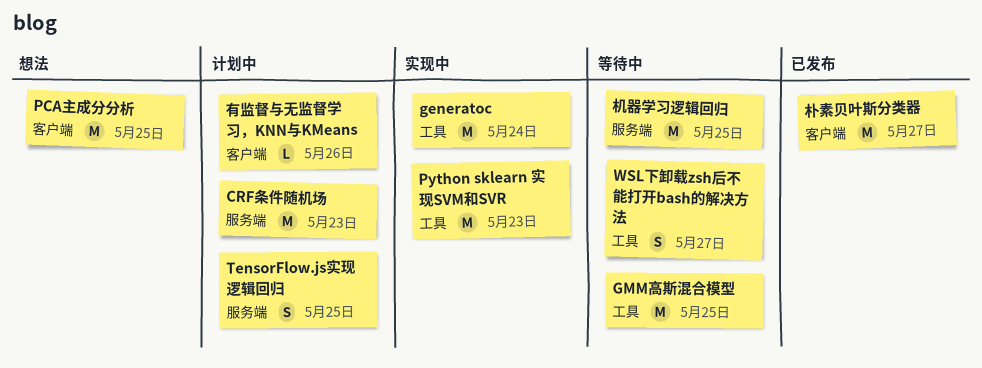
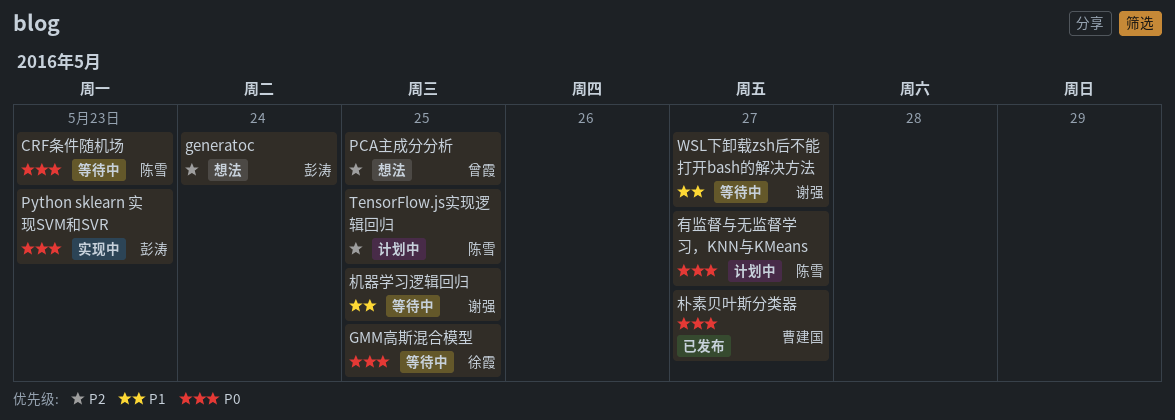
CRF条件随机场, status: 计划中 -> 等待中
generatoc, status: 实现中 -> 想法
有监督与无监督学习，KNN与KMeans, due: May 26 -> May 27

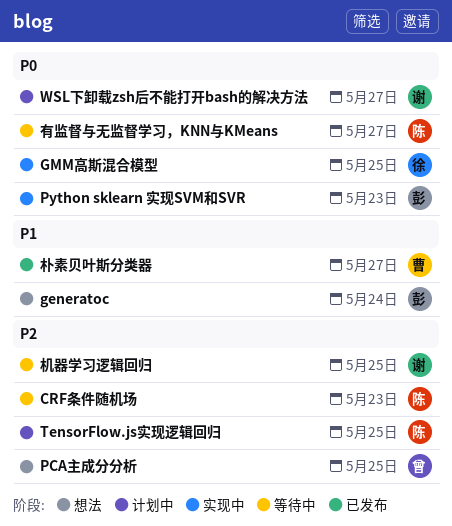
CRF条件随机场, priority: P0 -> P2
generatoc, priority: P2 -> P1
GMM高斯混合模型, status: 等待中 -> 实现中
WSL下卸载zsh后不能打开bash的解决方法, status: 等待中 -> 计划中
WSL下卸载zsh后不能打开bash的解决方法, priority: P1 -> P0
有监督与无监督学习，KNN与KMeans, status: 计划中 -> 等待中
朴素贝叶斯分类器, priority: P0 -> P1
机器学习逻辑回归, priority: P1 -> P2

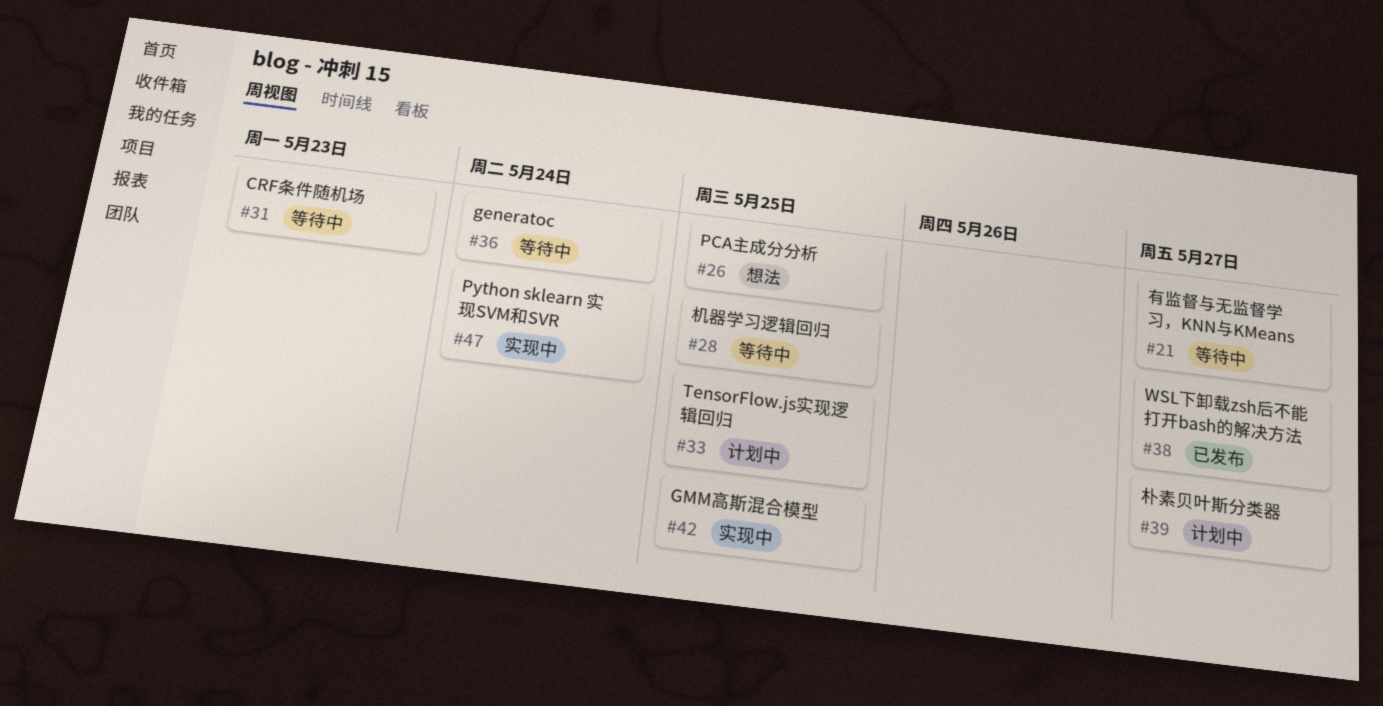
generatoc, status: 想法 -> 等待中
Python sklearn 实现SVM和SVR, due: May 23 -> May 24
WSL下卸载zsh后不能打开bash的解决方法, status: 计划中 -> 已发布
朴素贝叶斯分类器, status: 已发布 -> 计划中

